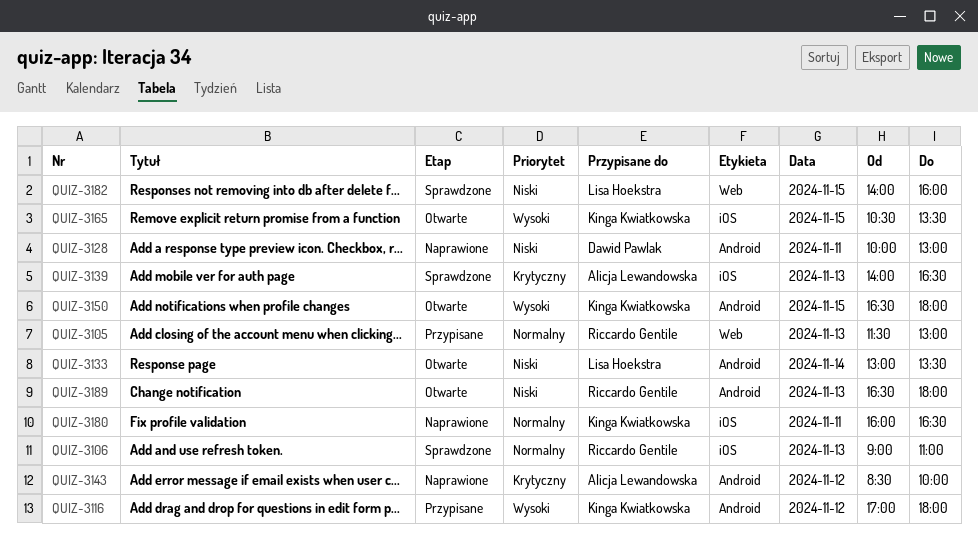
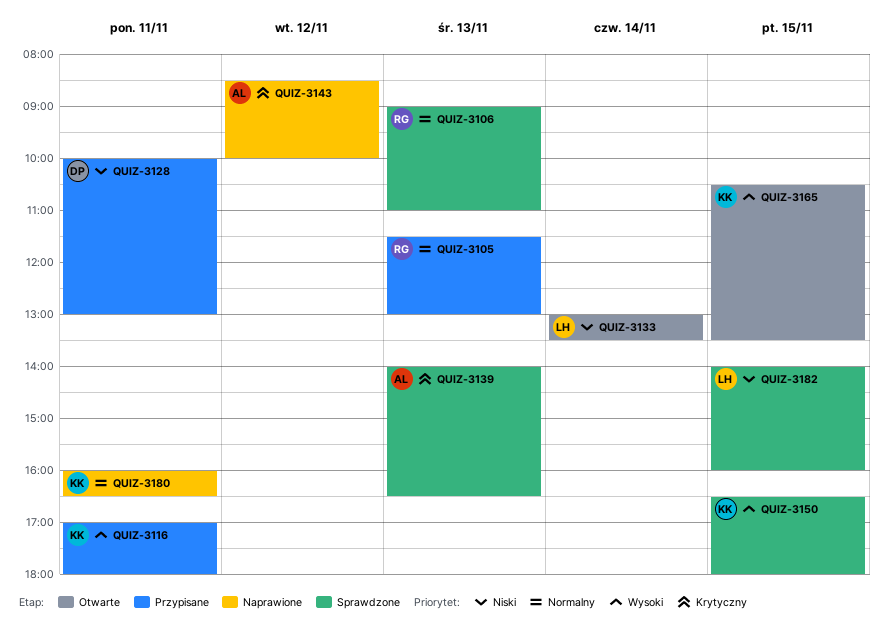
QUIZ-3116, day: Nov 12 -> Nov 11
QUIZ-3128, status: Naprawione -> Przypisane
QUIZ-3150, status: Otwarte -> Sprawdzone
QUIZ-3189: present -> none

